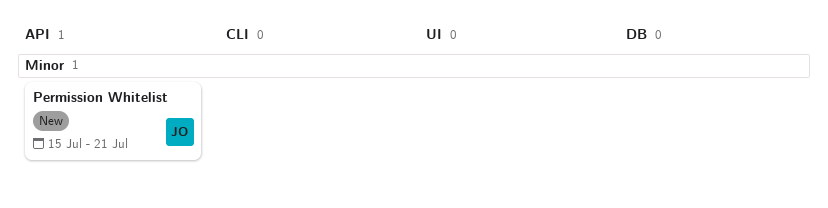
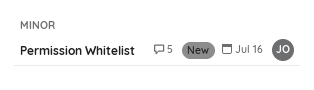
Permission Whitelist, due: Jul 21 -> Jul 16

